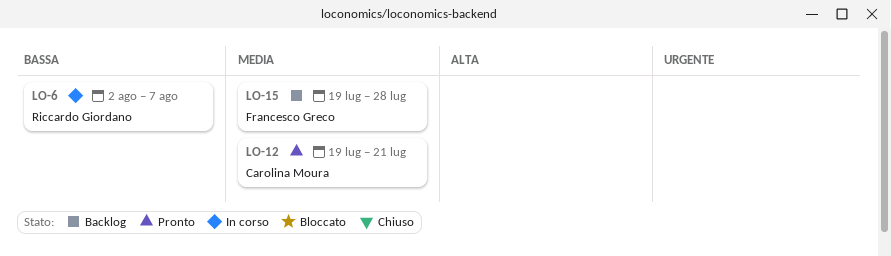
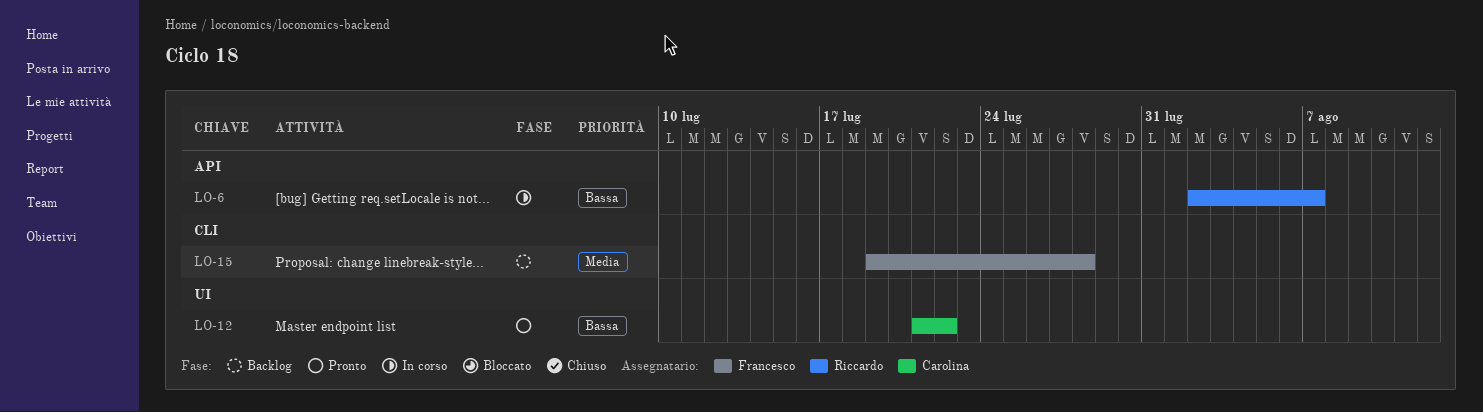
LO-12, priority: Media -> Bassa
LO-12, start: Jul 19 -> Jul 21
LO-12, due: Jul 21 -> Jul 22

